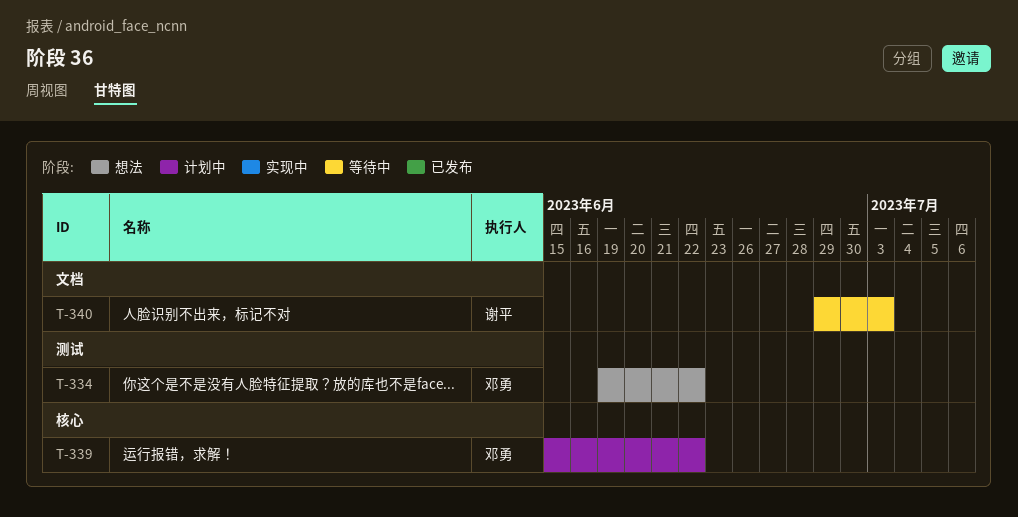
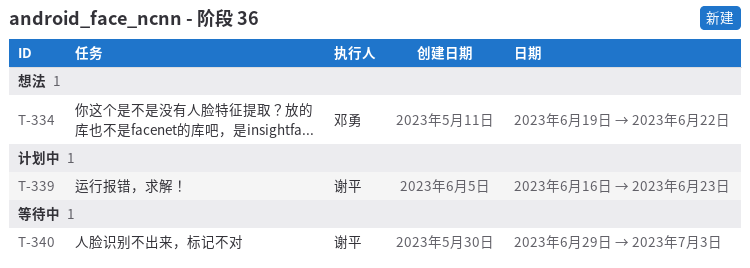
T-339, owner: 邓勇 -> 谢平
T-339, start: Jun 15 -> Jun 16
T-339, due: Jun 22 -> Jun 23

